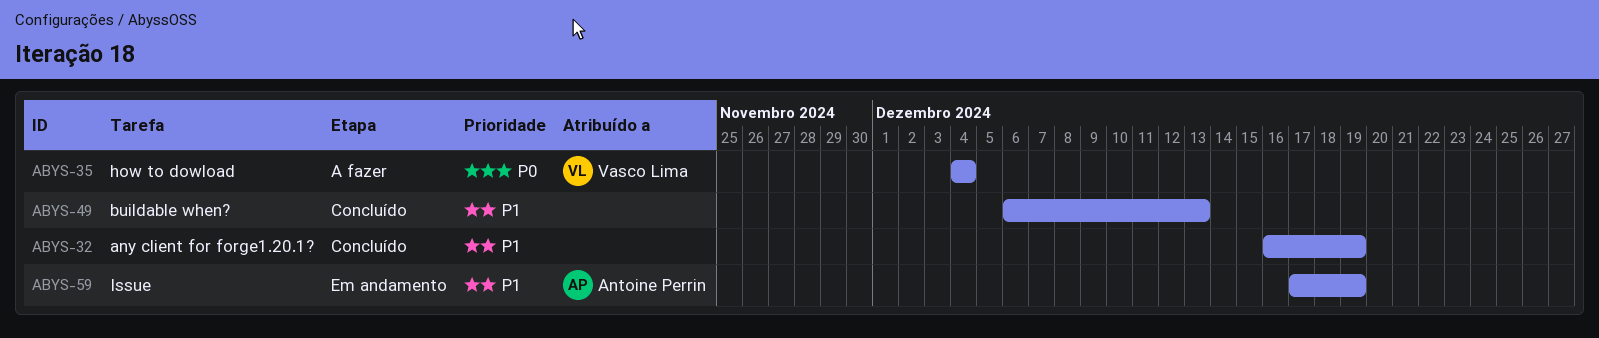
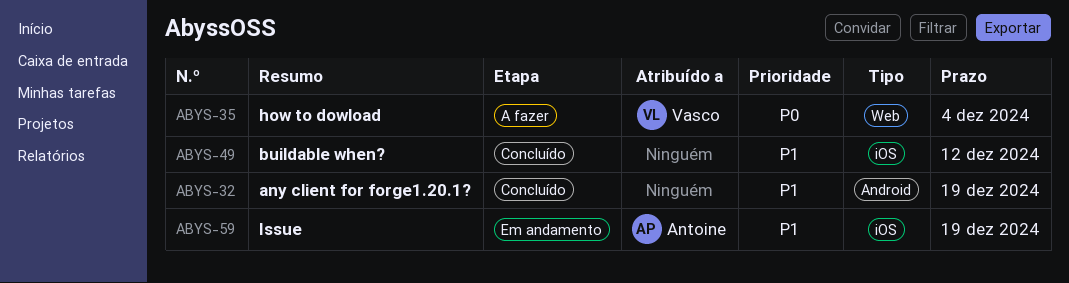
ABYS-49, due: Dec 13 -> Dec 12

